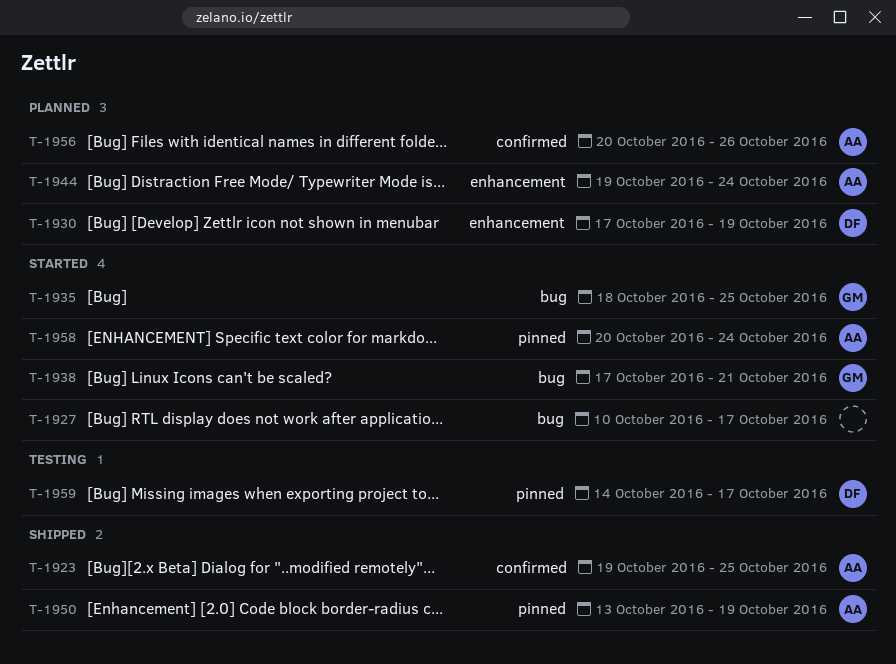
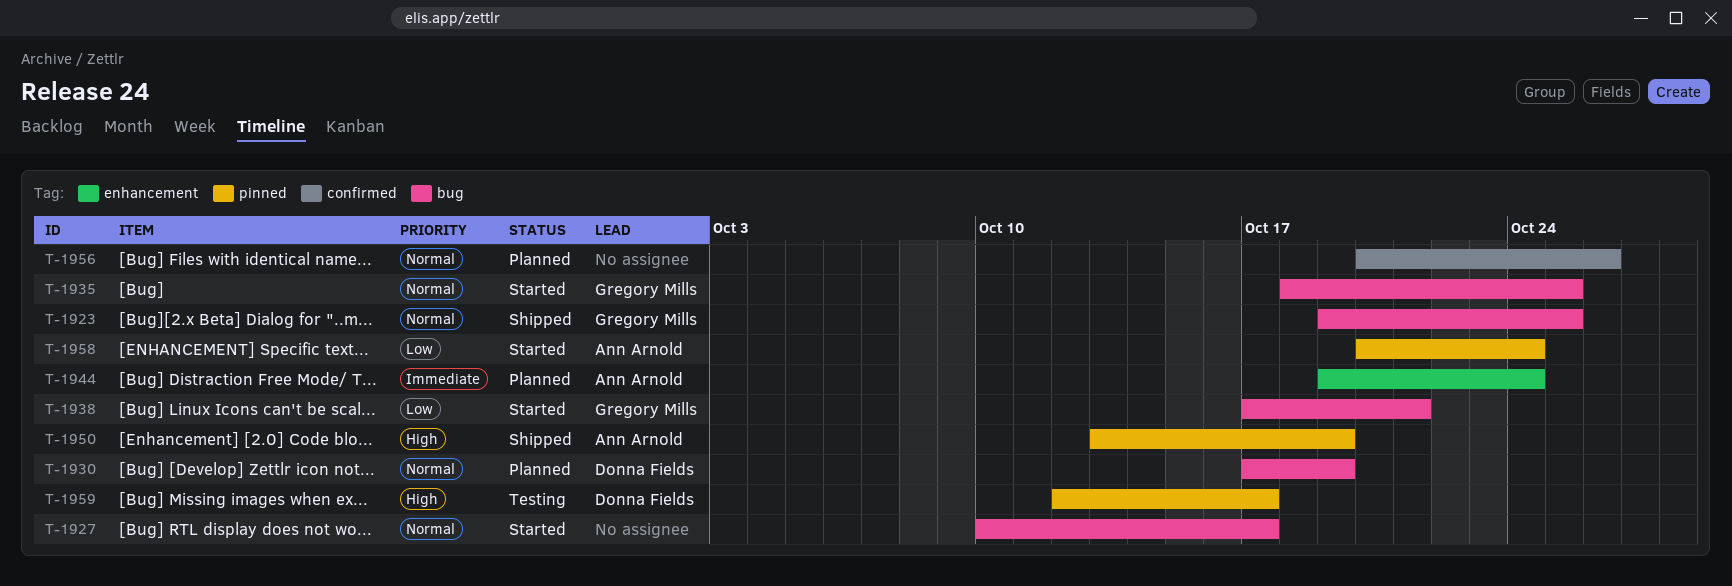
T-1923, owner: Ann Arnold -> Gregory Mills
T-1923, label: confirmed -> bug
T-1930, label: enhancement -> bug
T-1956, owner: Ann Arnold -> none
T-1959, start: Oct 14 -> Oct 12

